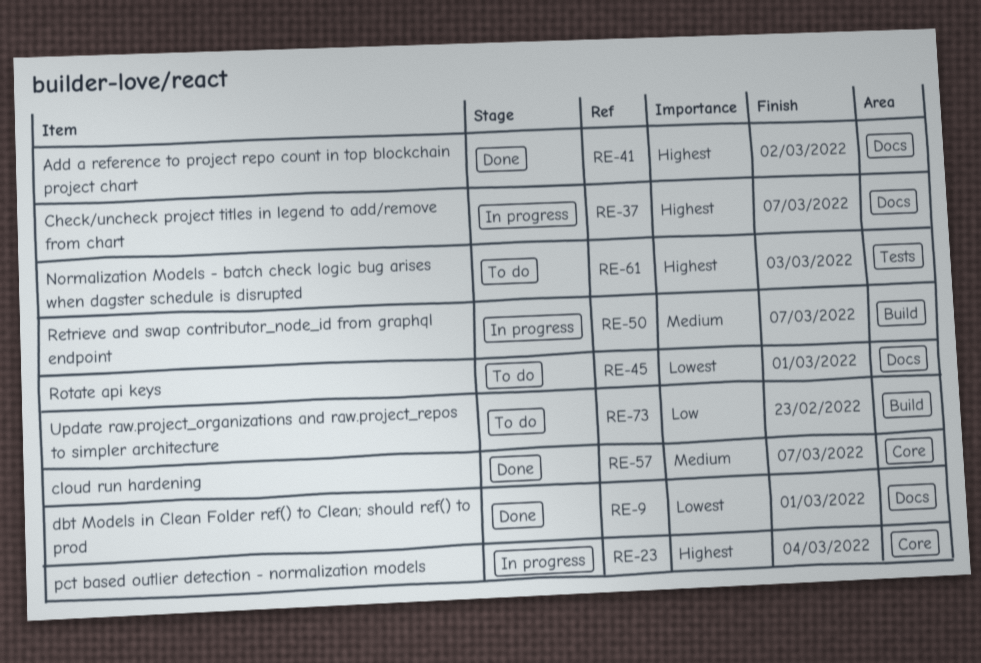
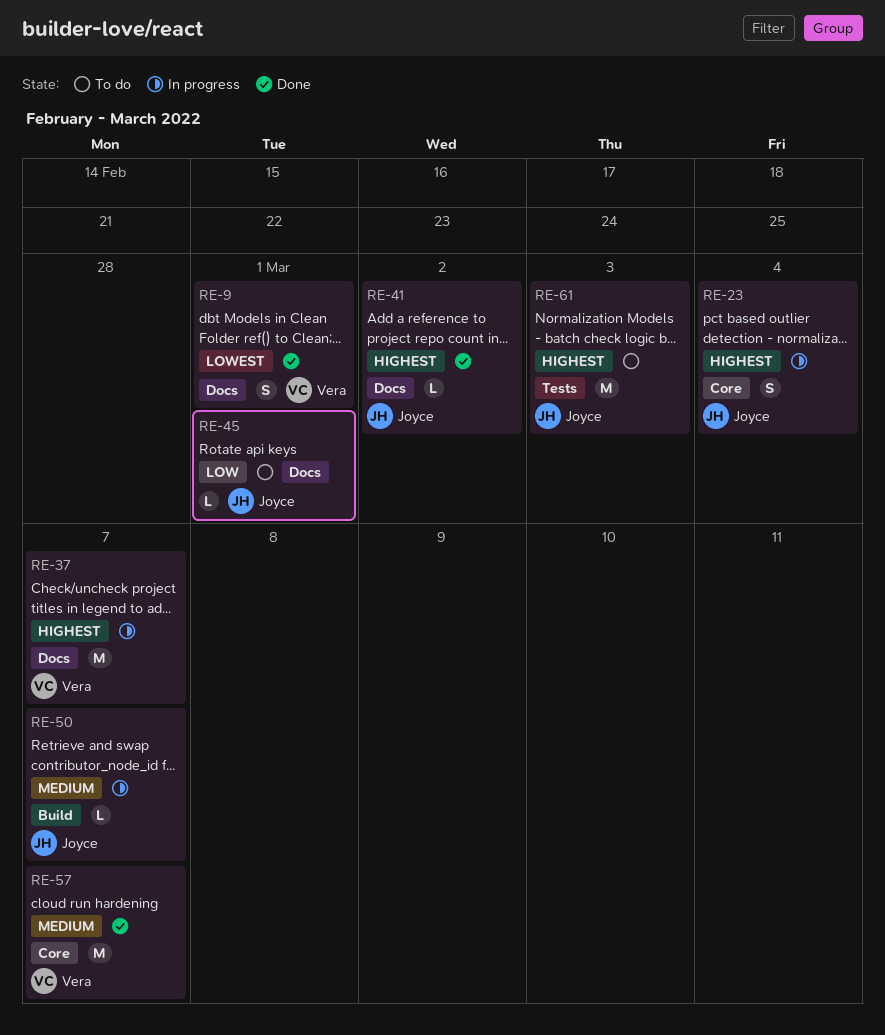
RE-45, priority: Lowest -> Low
RE-73: present -> none

